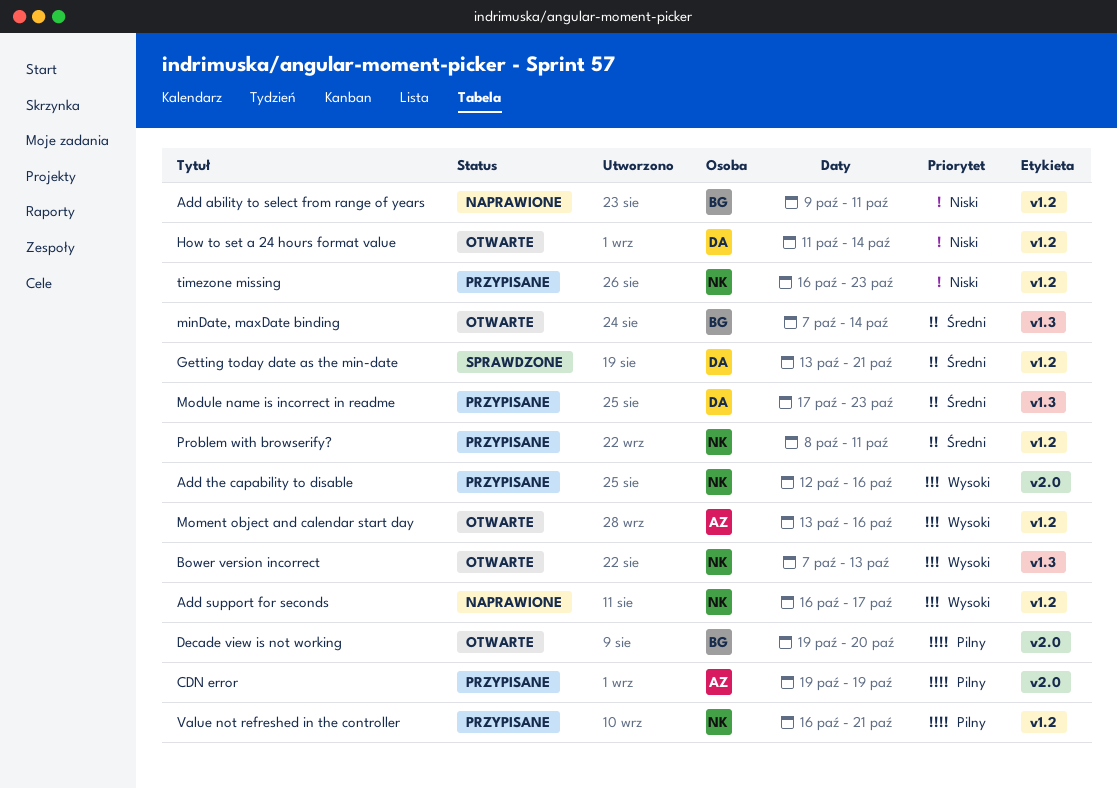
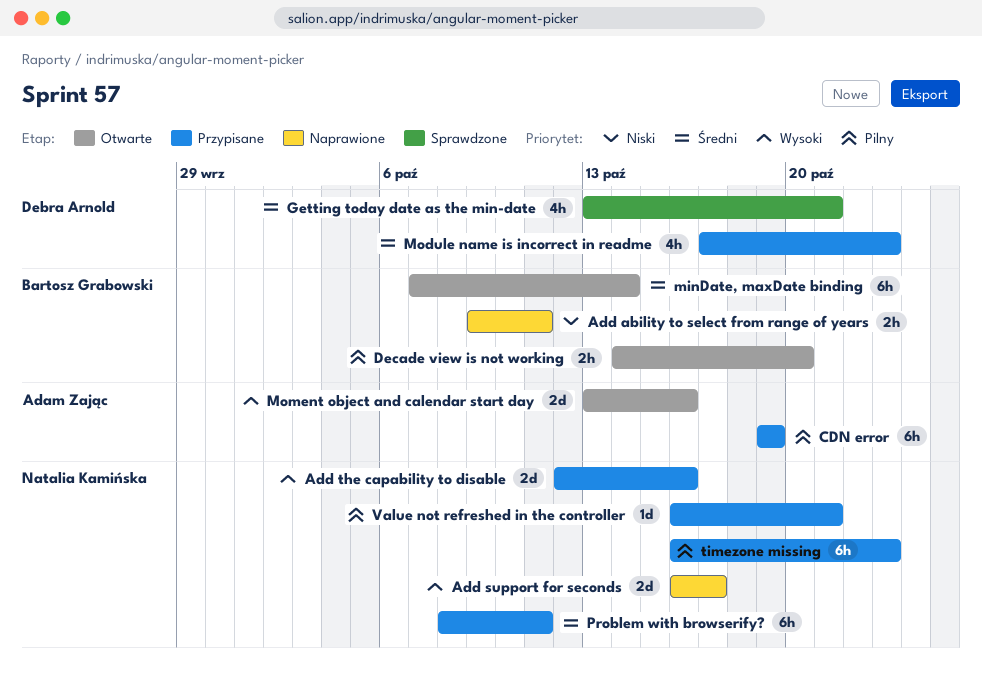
Bower version incorrect: present -> none
Decade view is not working, start: Oct 19 -> Oct 14
How to set a 24 hours format value: present -> none
timezone missing, priority: Niski -> Pilny

